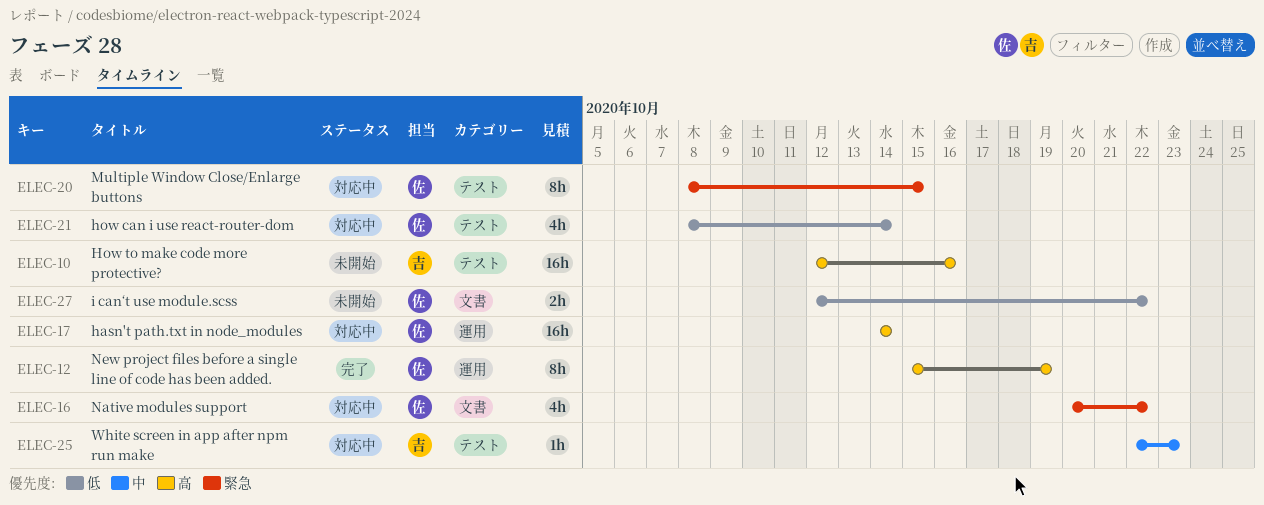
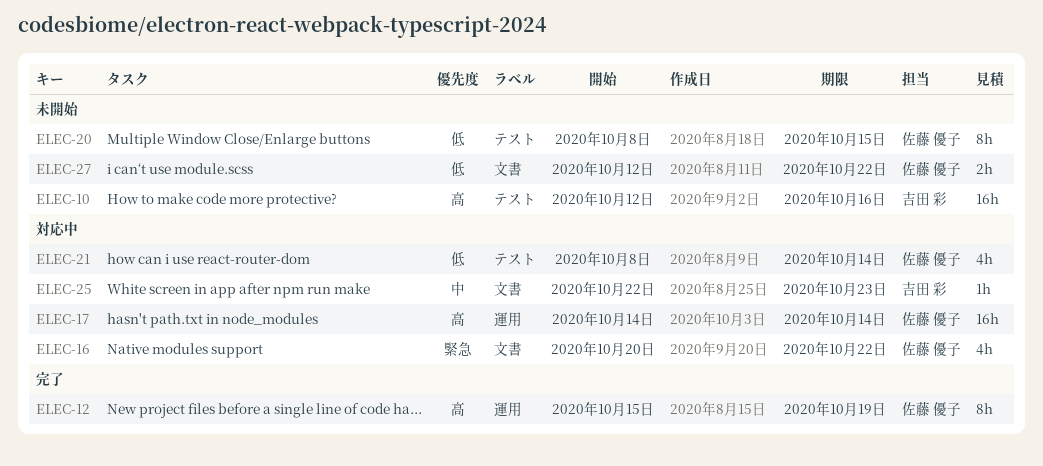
ELEC-20, status: 対応中 -> 未開始
ELEC-20, priority: 緊急 -> 低
ELEC-25, label: テスト -> 文書

